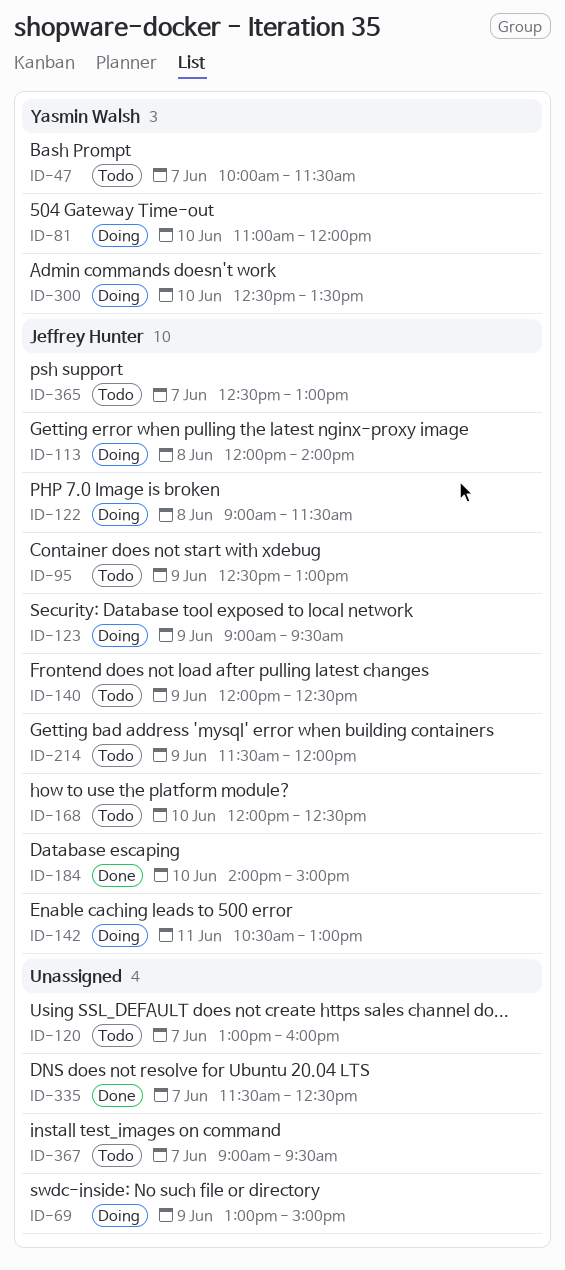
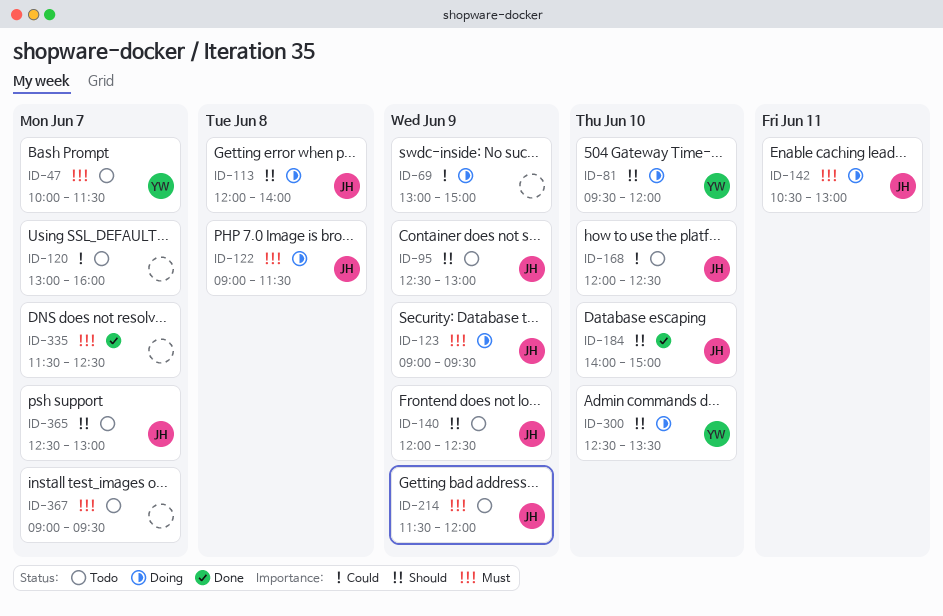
ID-81, begins: 11:00 -> 09:30

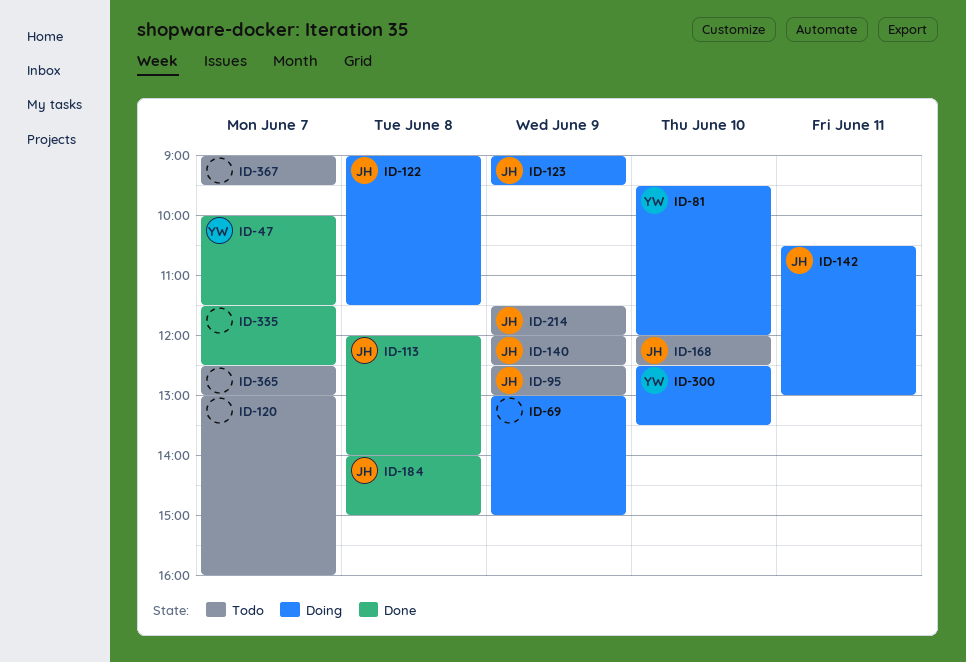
ID-47, status: Todo -> Done
ID-113, status: Doing -> Done
ID-184, day: Jun 10 -> Jun 8
ID-365, owner: JH -> none

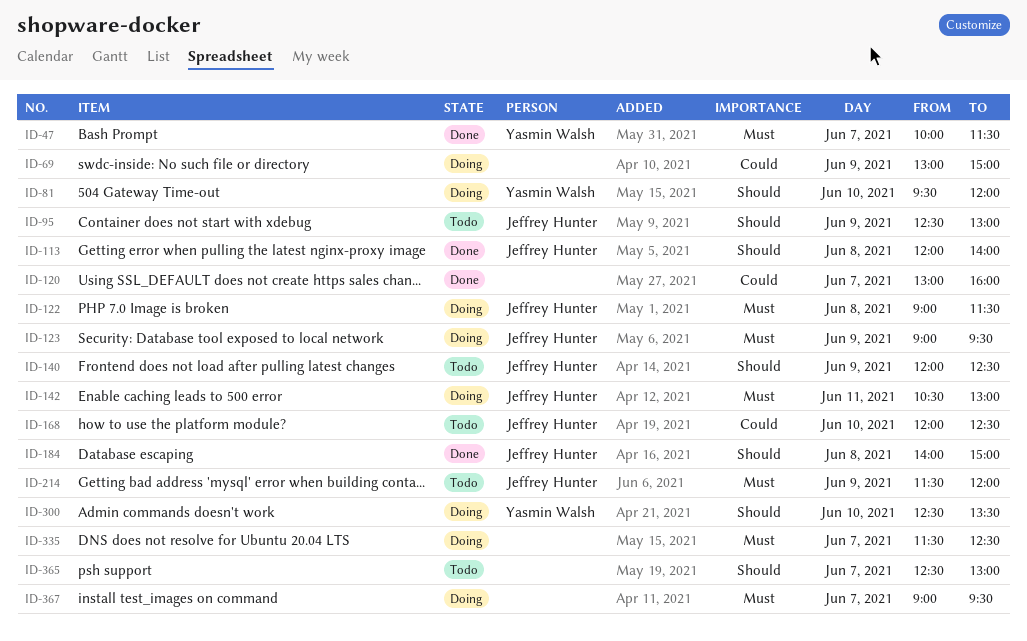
ID-120, status: Todo -> Done
ID-335, status: Done -> Doing
ID-367, status: Todo -> Doing

